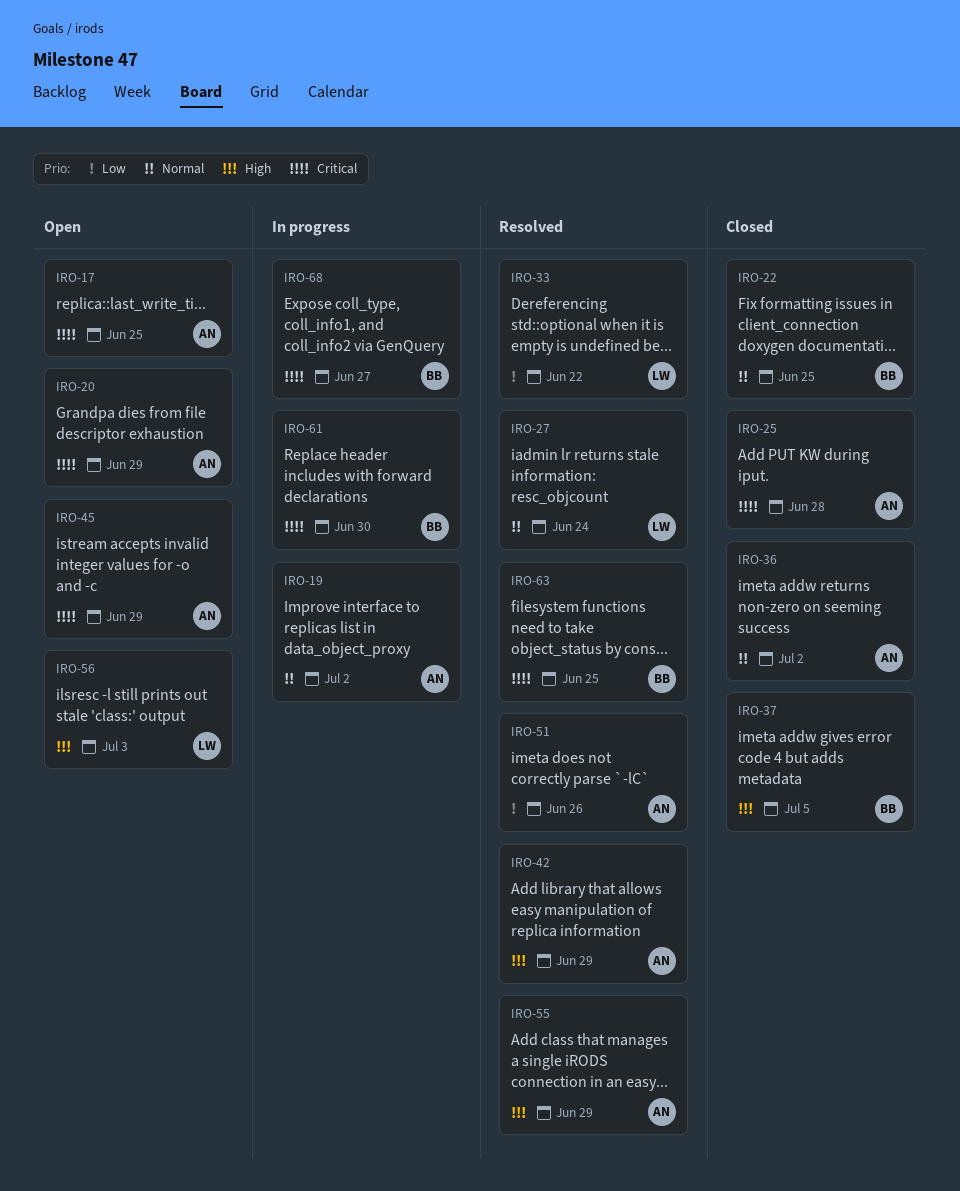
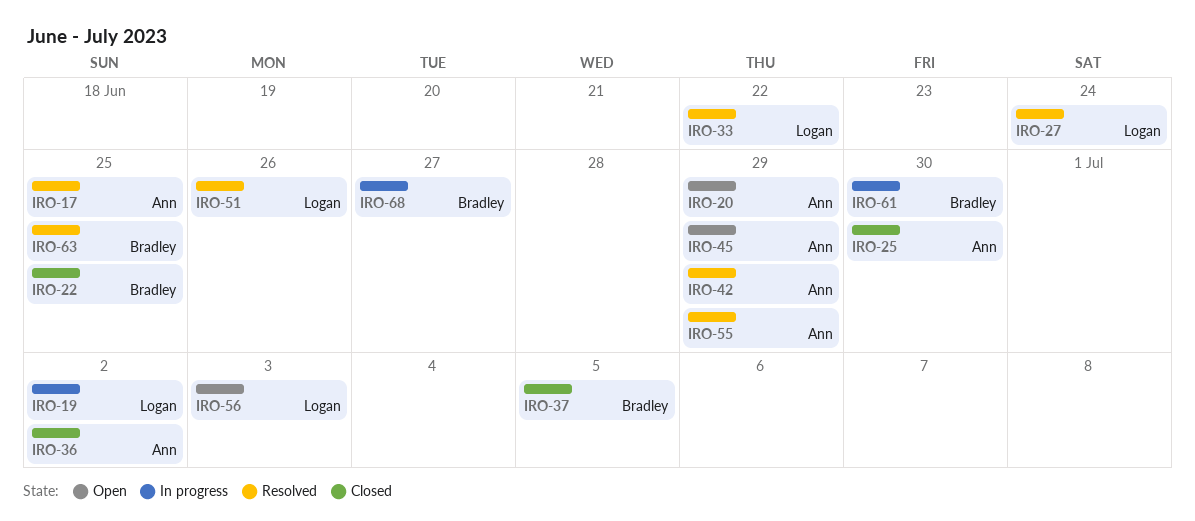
IRO-17, status: Open -> Resolved
IRO-19, owner: Ann -> Logan
IRO-25, due: Jun 28 -> Jun 30
IRO-51, owner: Ann -> Logan

